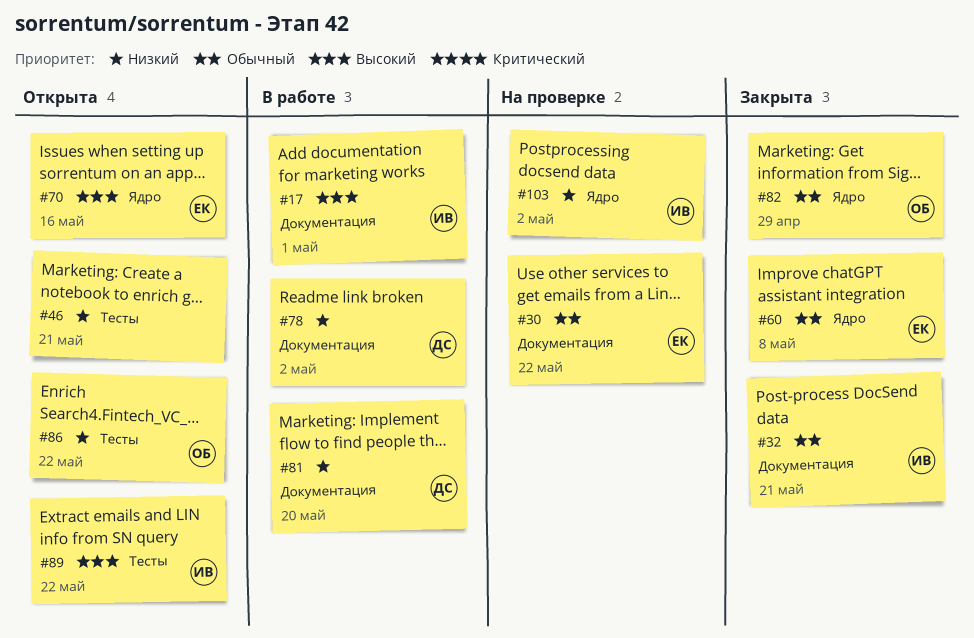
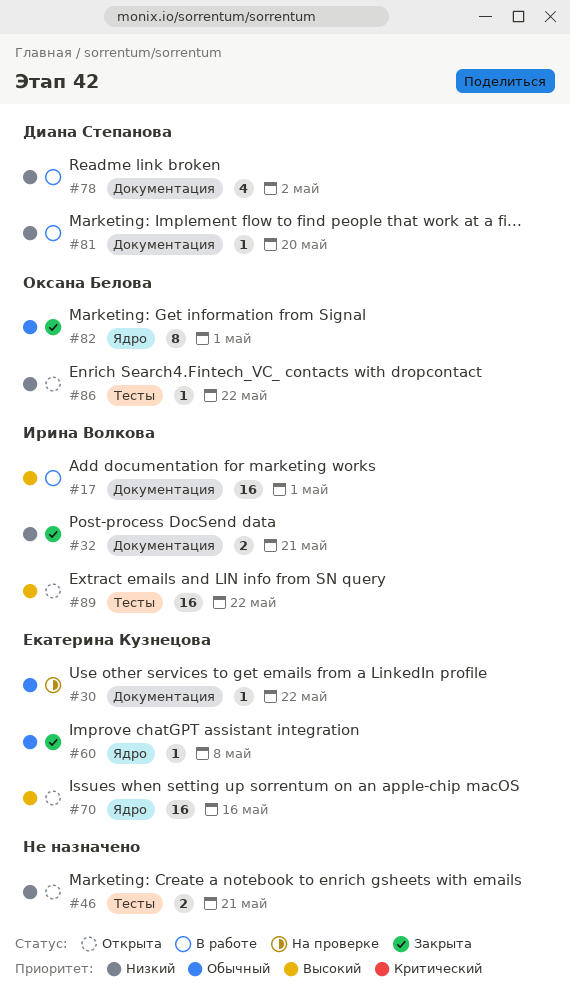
#32, priority: Обычный -> Низкий
#82, due: Apr 29 -> May 1
#103: present -> none

